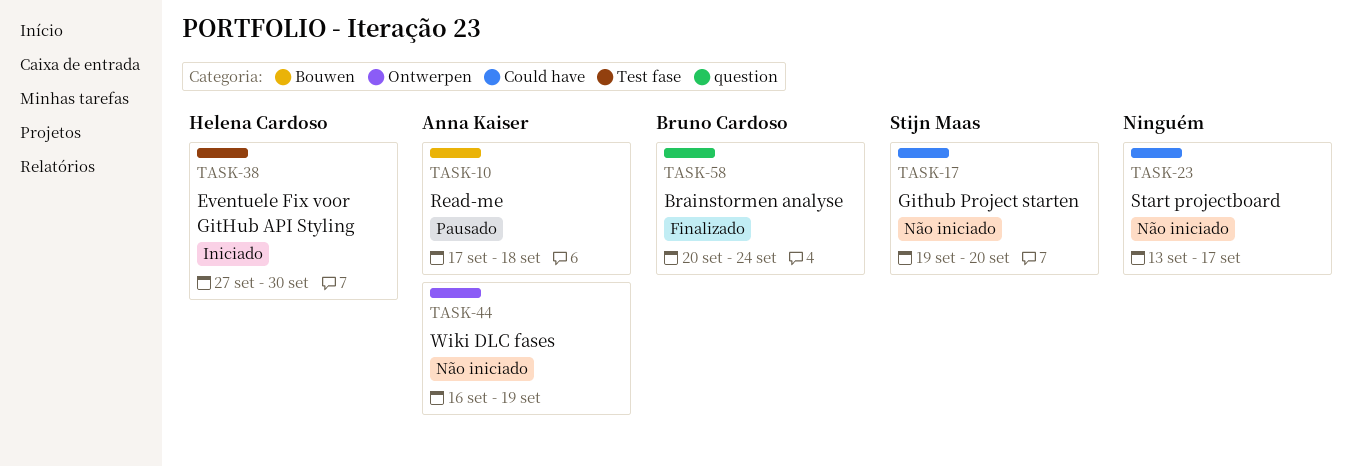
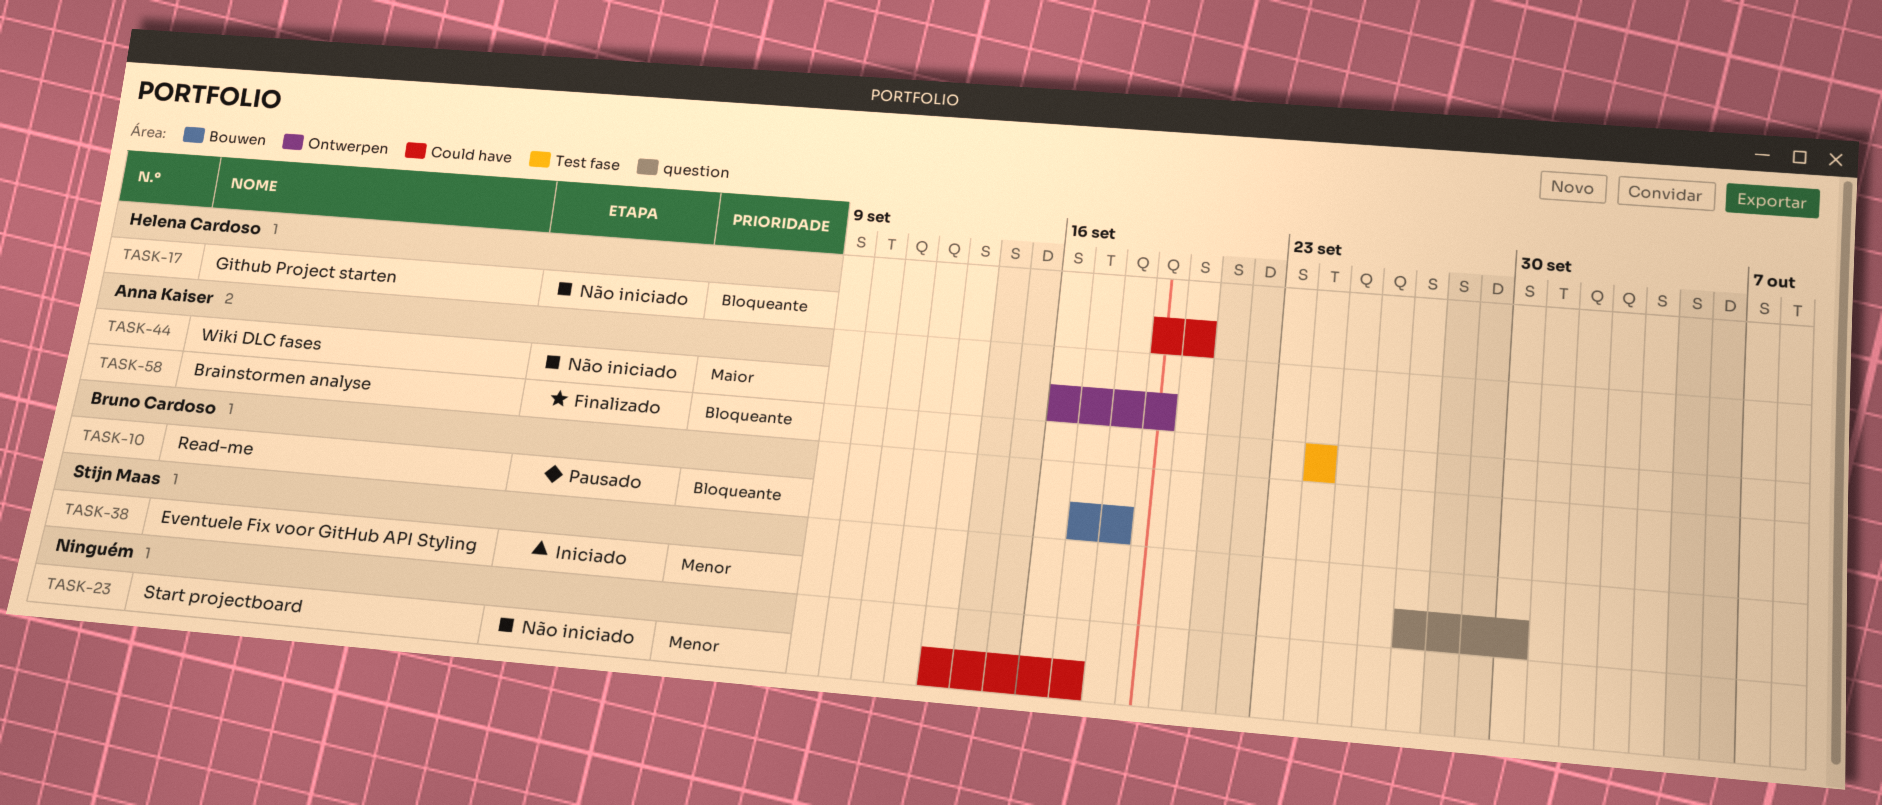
TASK-10, owner: Anna Kaiser -> Bruno Cardoso
TASK-17, owner: Stijn Maas -> Helena Cardoso
TASK-38, owner: Helena Cardoso -> Stijn Maas
TASK-38, label: Test fase -> question
TASK-58, owner: Bruno Cardoso -> Anna Kaiser
TASK-58, label: question -> Test fase
TASK-58, start: Sep 20 -> Sep 24

